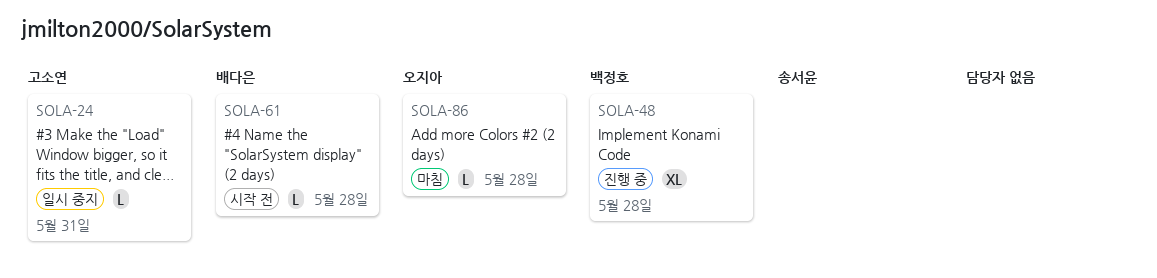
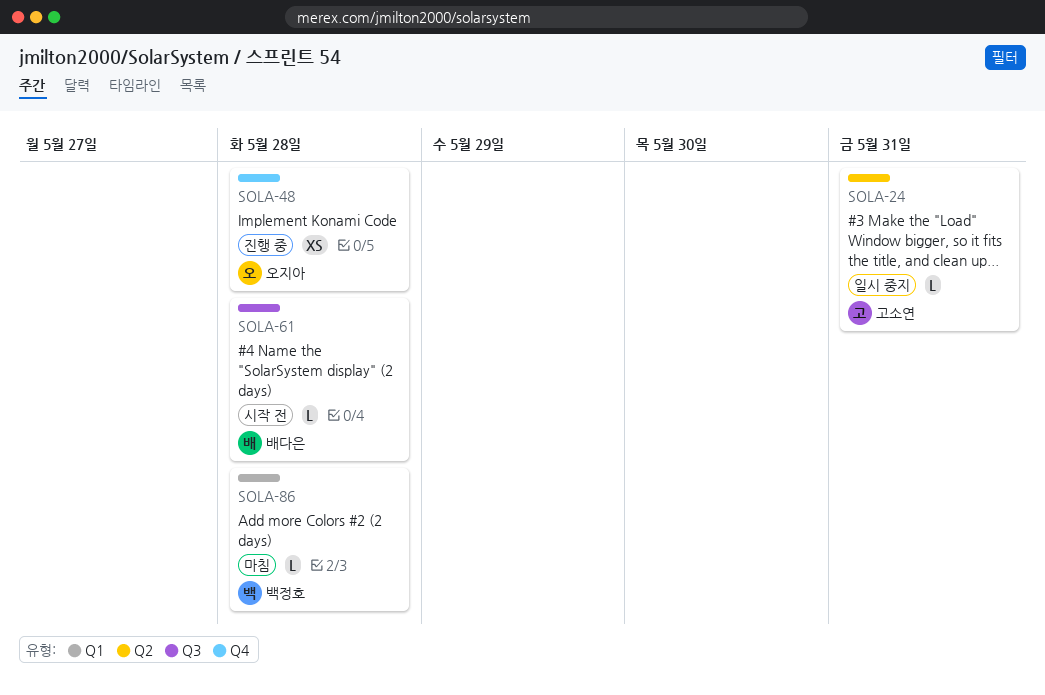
SOLA-48, owner: 백정호 -> 오지아
SOLA-48, estimate: XL -> XS
SOLA-86, owner: 오지아 -> 백정호

